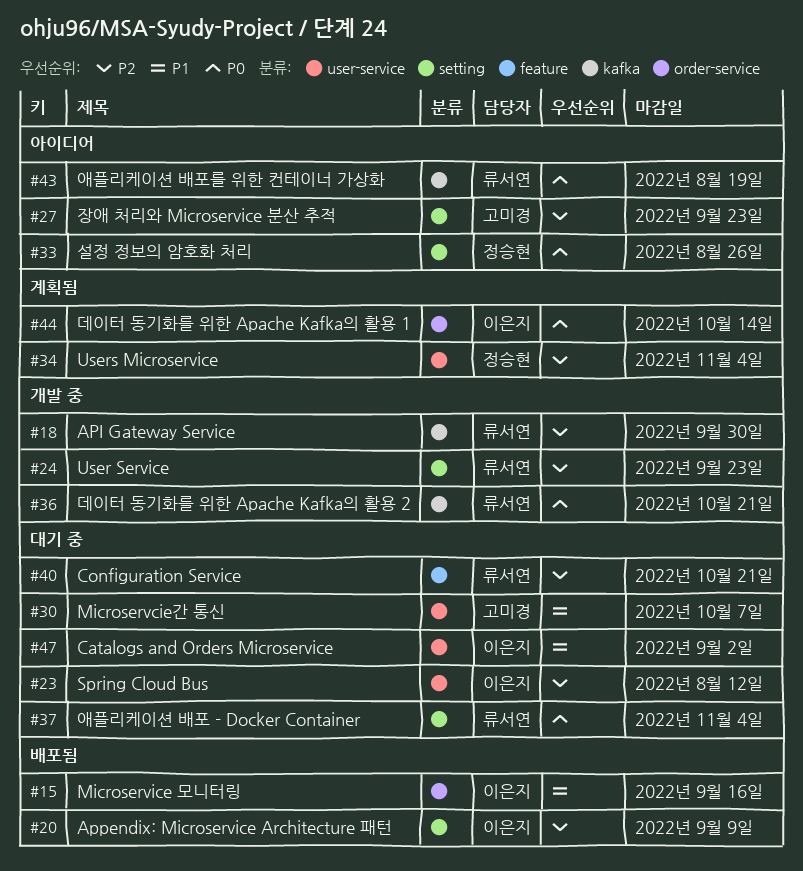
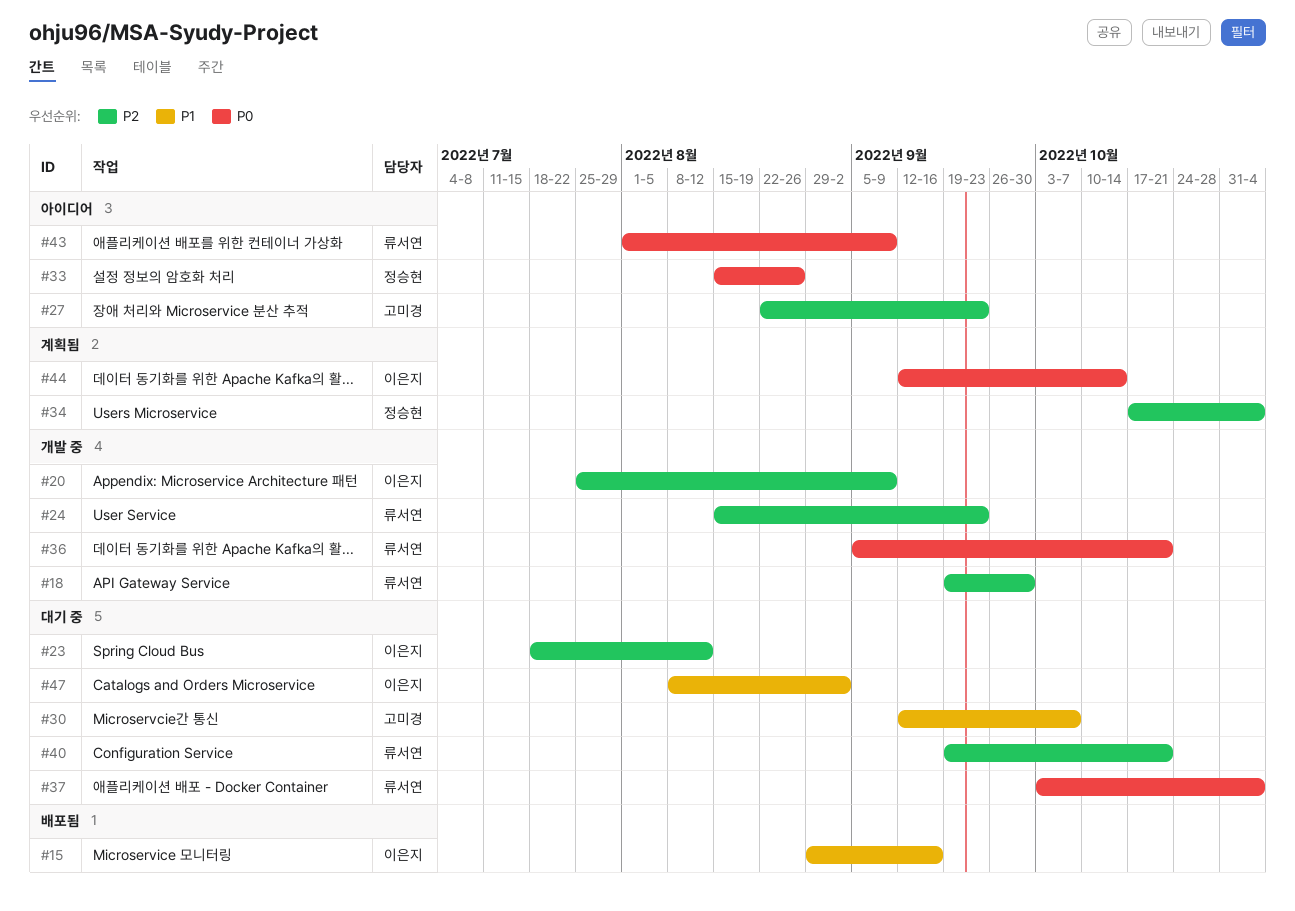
#20, status: 배포됨 -> 개발 중
#43, due: Aug 19 -> Sep 9

